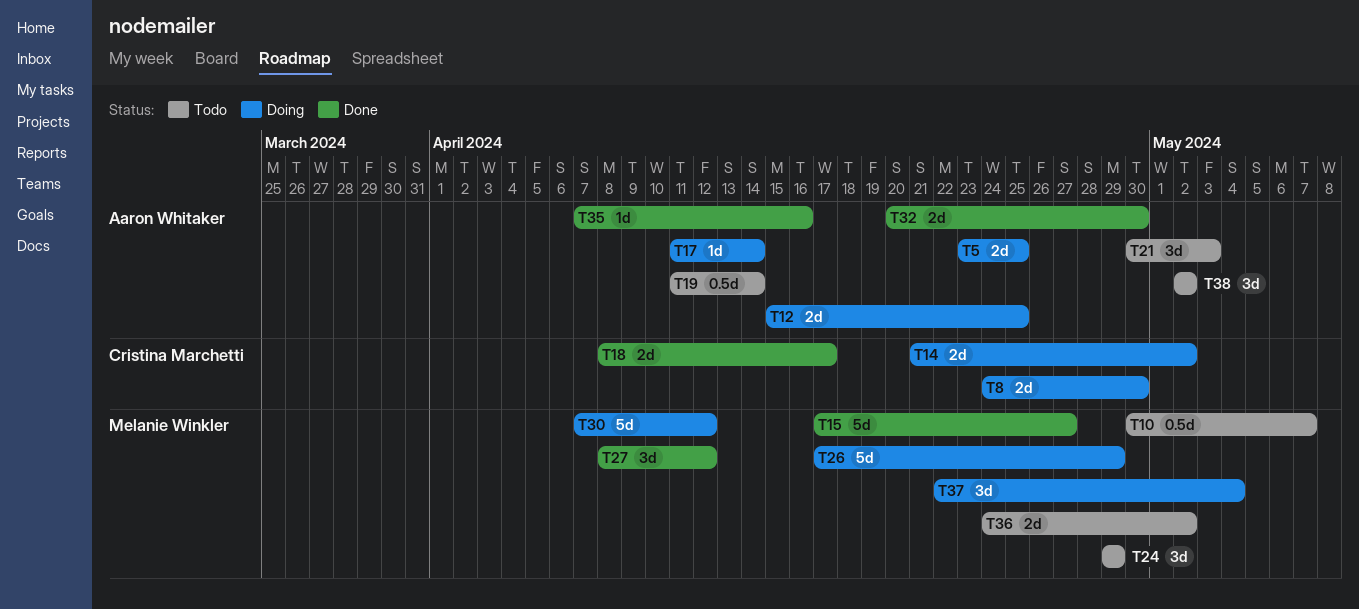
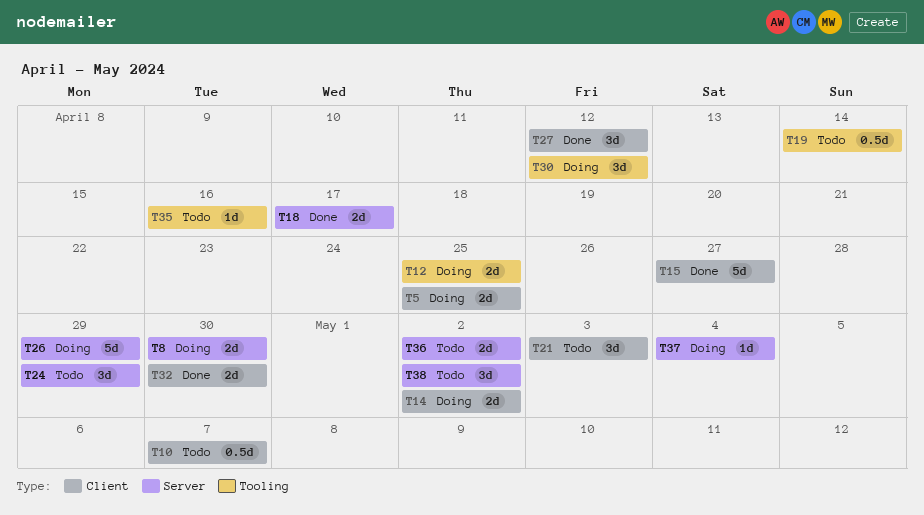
T17: present -> none
T30, estimate: 5d -> 3d
T35, status: Done -> Todo
T37, estimate: 3d -> 1d

